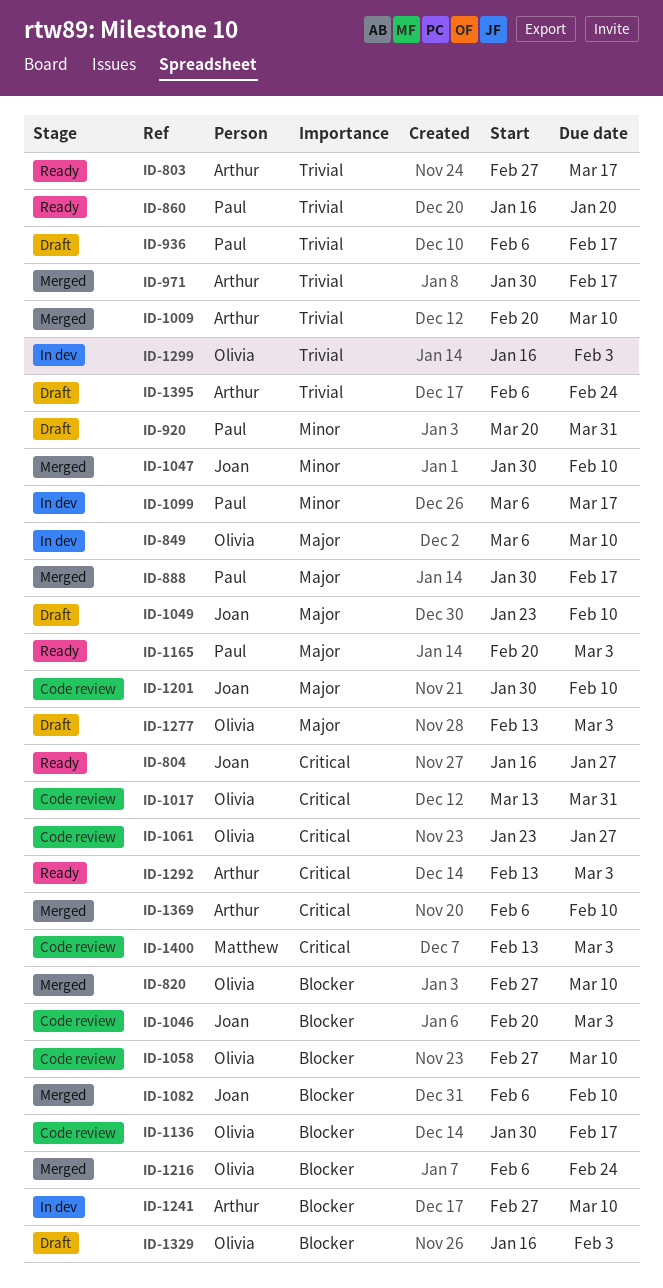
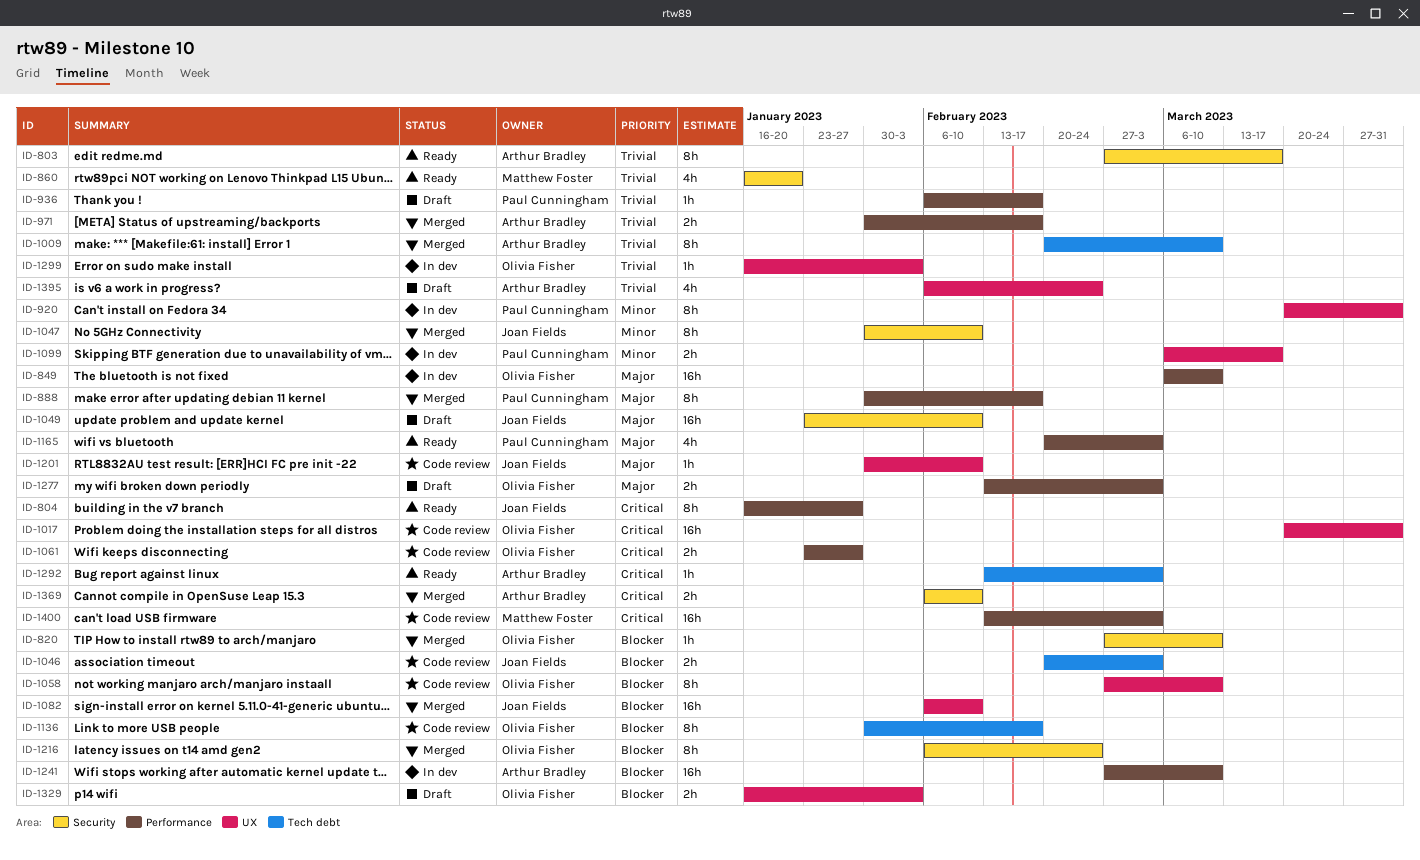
ID-860, owner: Paul Cunningham -> Matthew Foster
ID-920, status: Draft -> In dev
ID-1017, start: Mar 13 -> Mar 20

